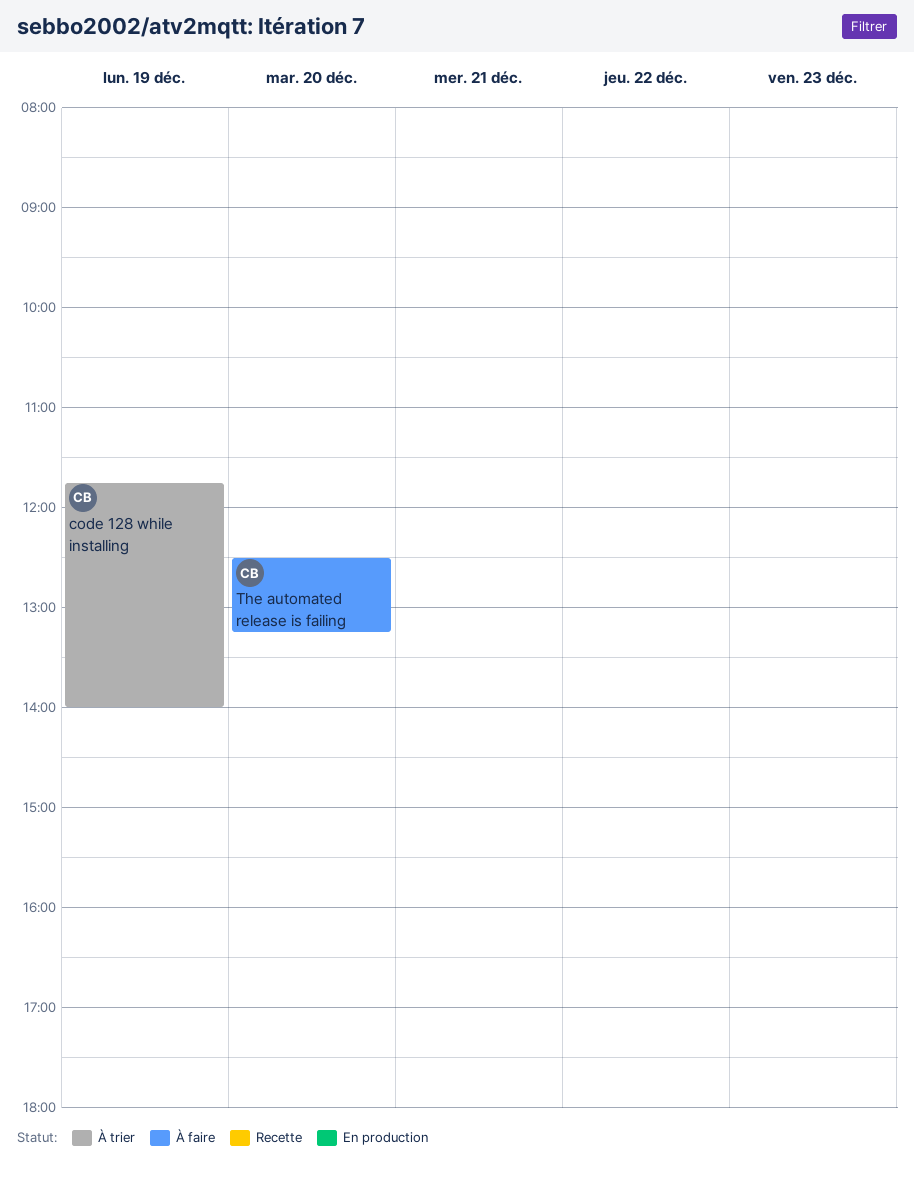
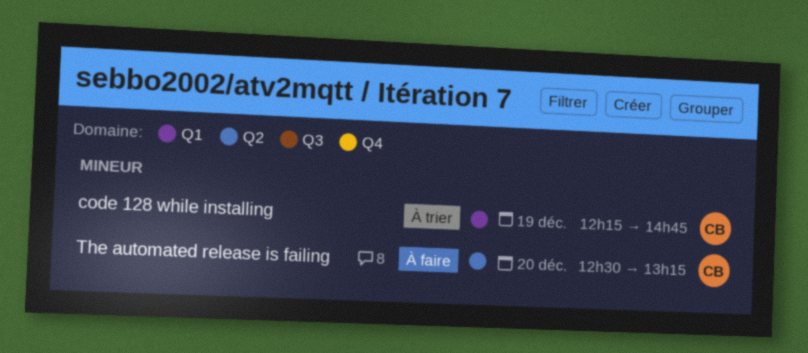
code 128 while installing, begins: 11:45 -> 12:15
code 128 while installing, ends: 14:00 -> 14:45

